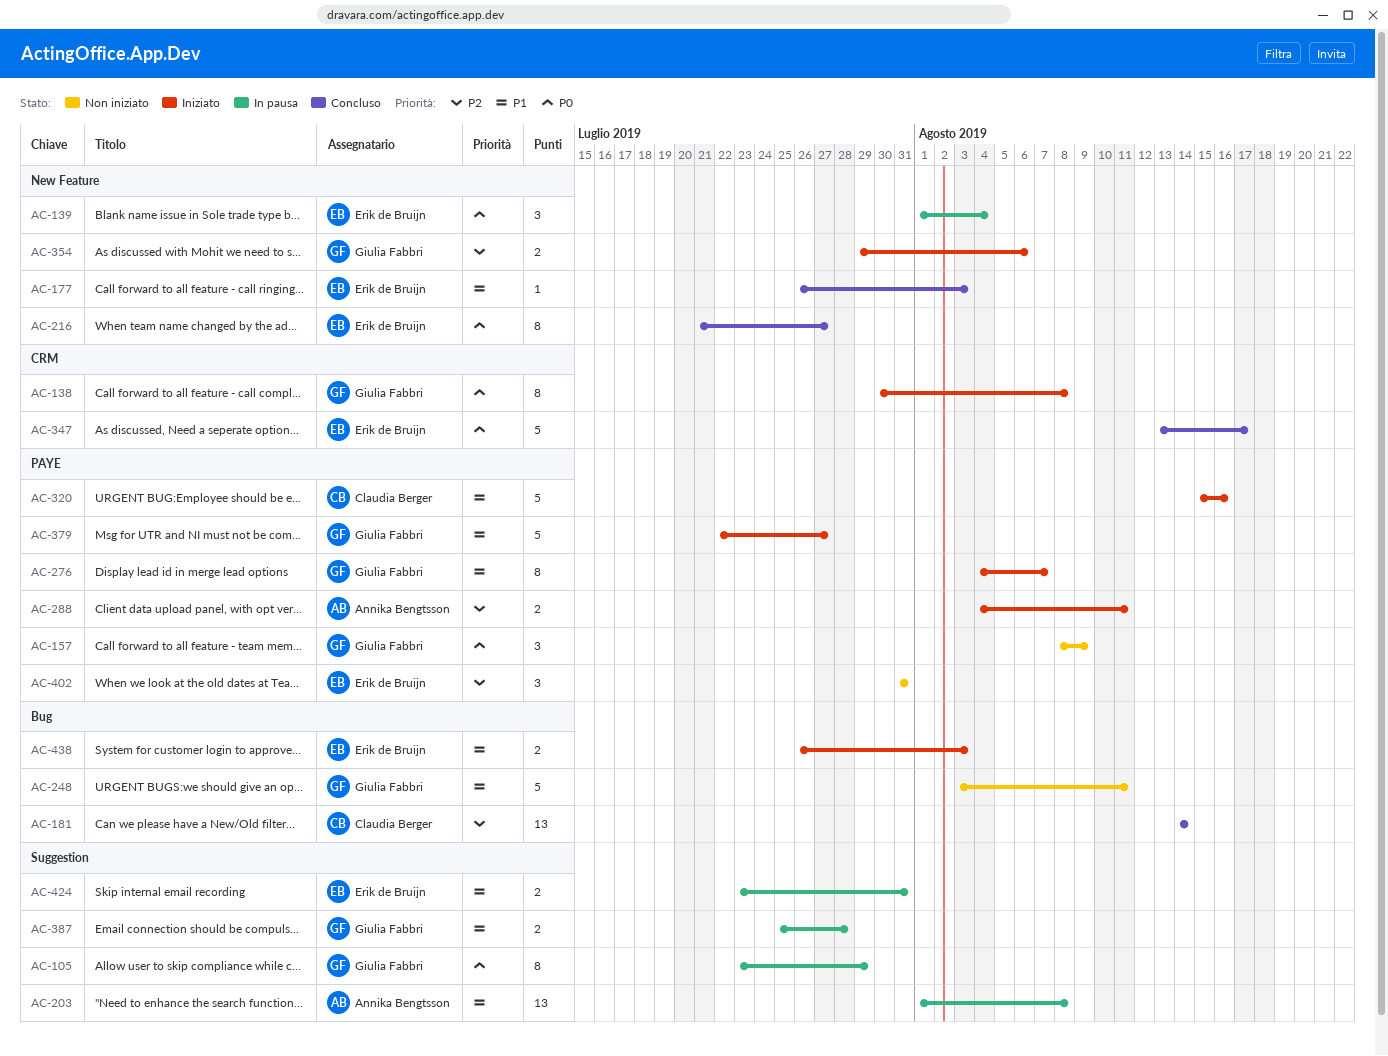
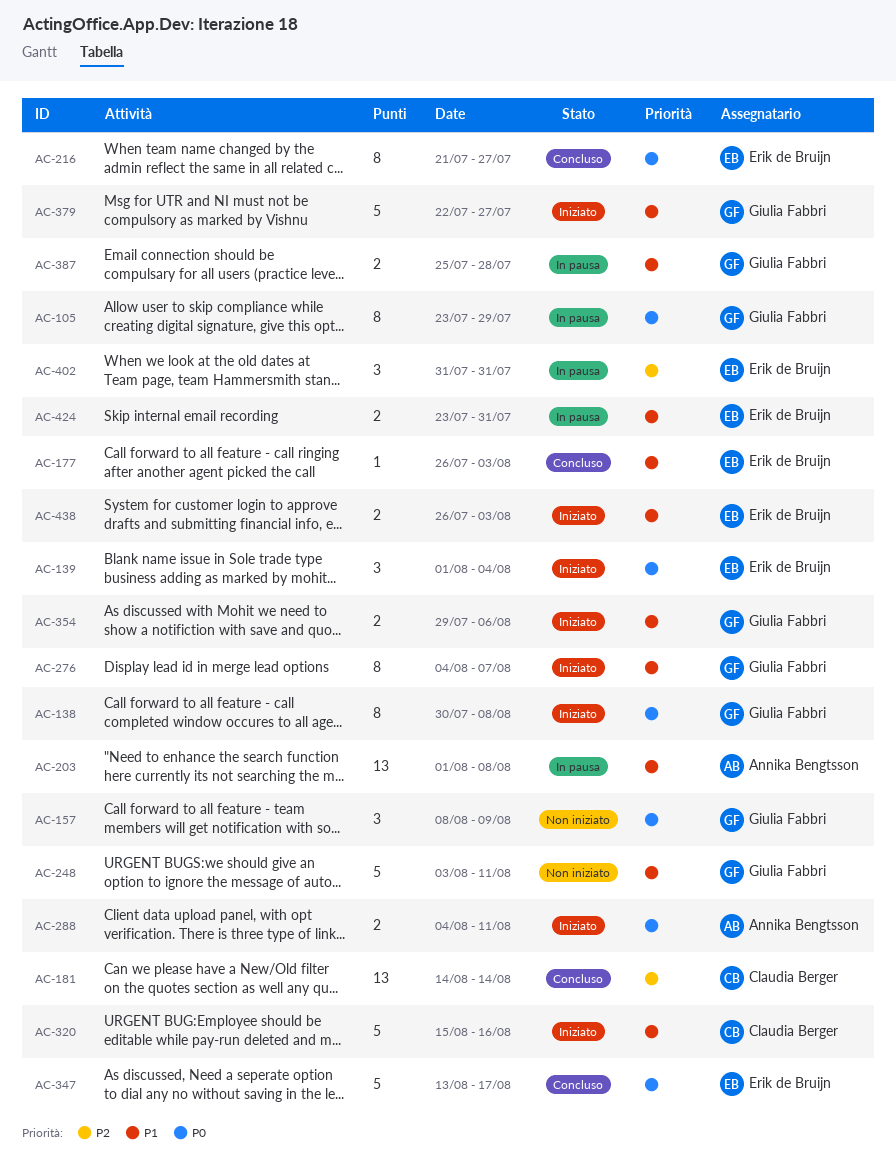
AC-139, status: In pausa -> Iniziato
AC-288, priority: P2 -> P0
AC-354, priority: P2 -> P1
AC-402, status: Non iniziato -> In pausa

